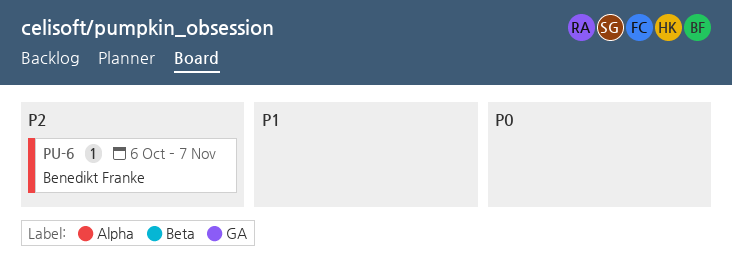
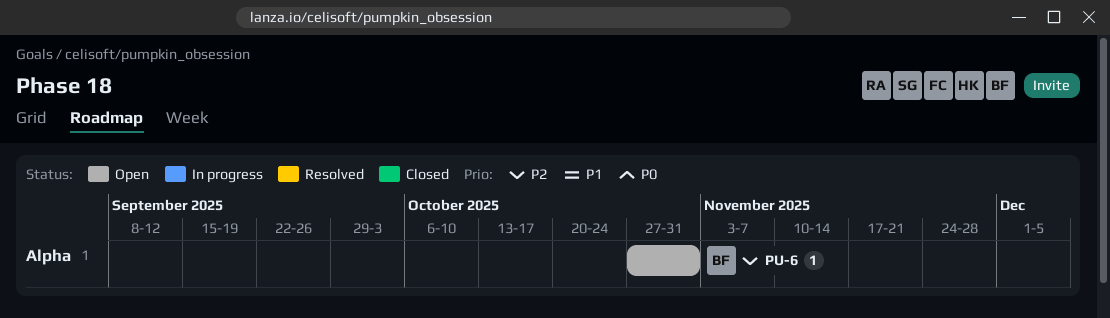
PU-6, start: Oct 6 -> Oct 27
PU-6, due: Nov 7 -> Oct 31

